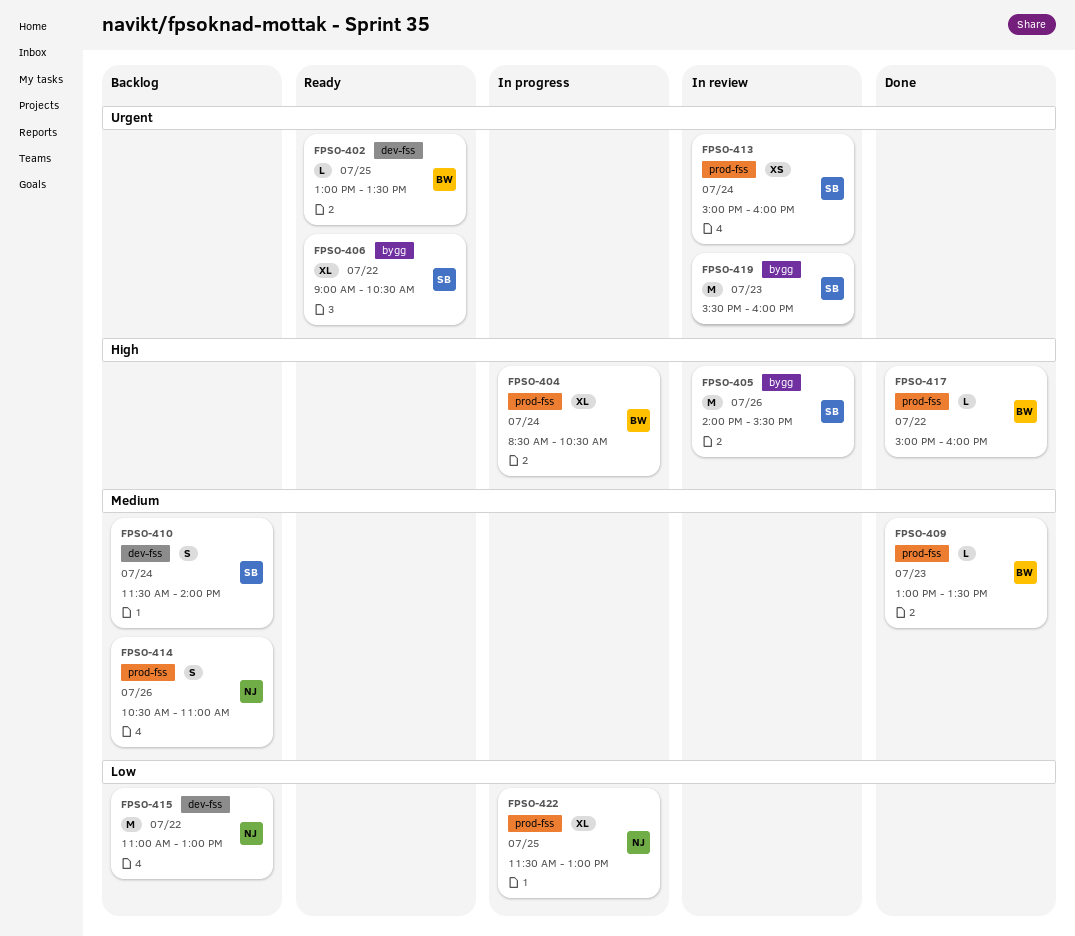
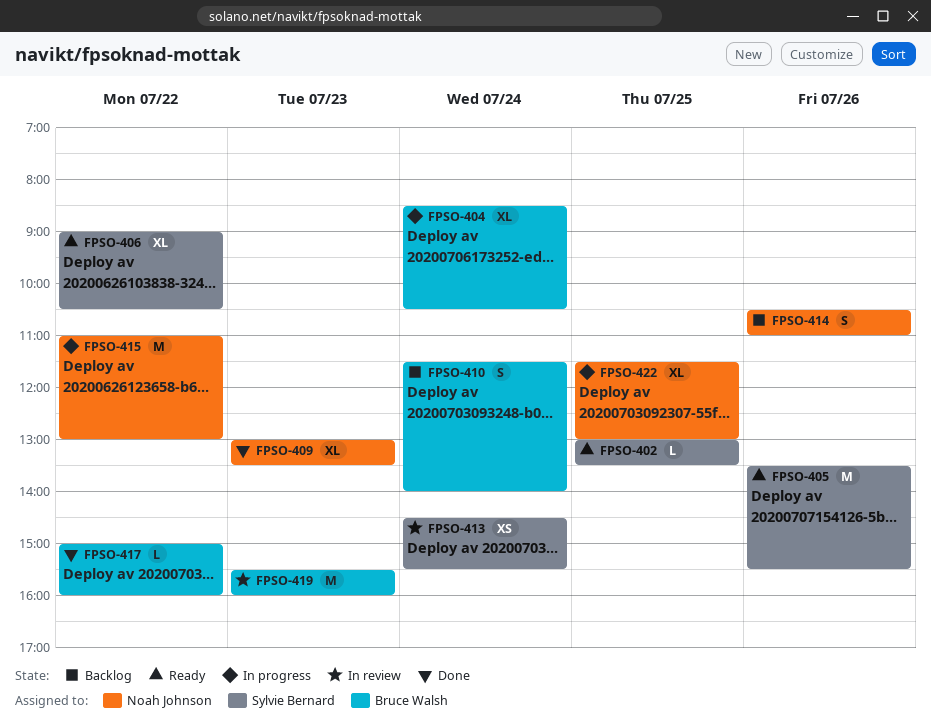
FPSO-402, owner: Bruce Walsh -> Sylvie Bernard
FPSO-405, status: In review -> Ready
FPSO-405, begins: 14:00 -> 13:30
FPSO-409, owner: Bruce Walsh -> Noah Johnson
FPSO-409, estimate: L -> XL
FPSO-410, owner: Sylvie Bernard -> Bruce Walsh
FPSO-413, begins: 15:00 -> 14:30
FPSO-413, ends: 16:00 -> 15:30
FPSO-415, status: Backlog -> In progress
FPSO-419, owner: Sylvie Bernard -> Bruce Walsh

